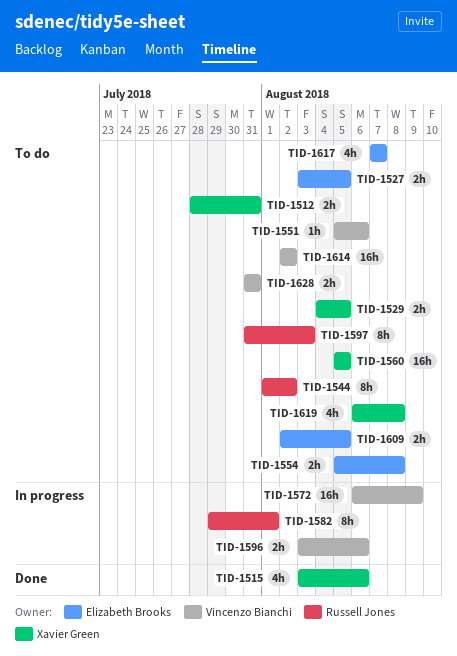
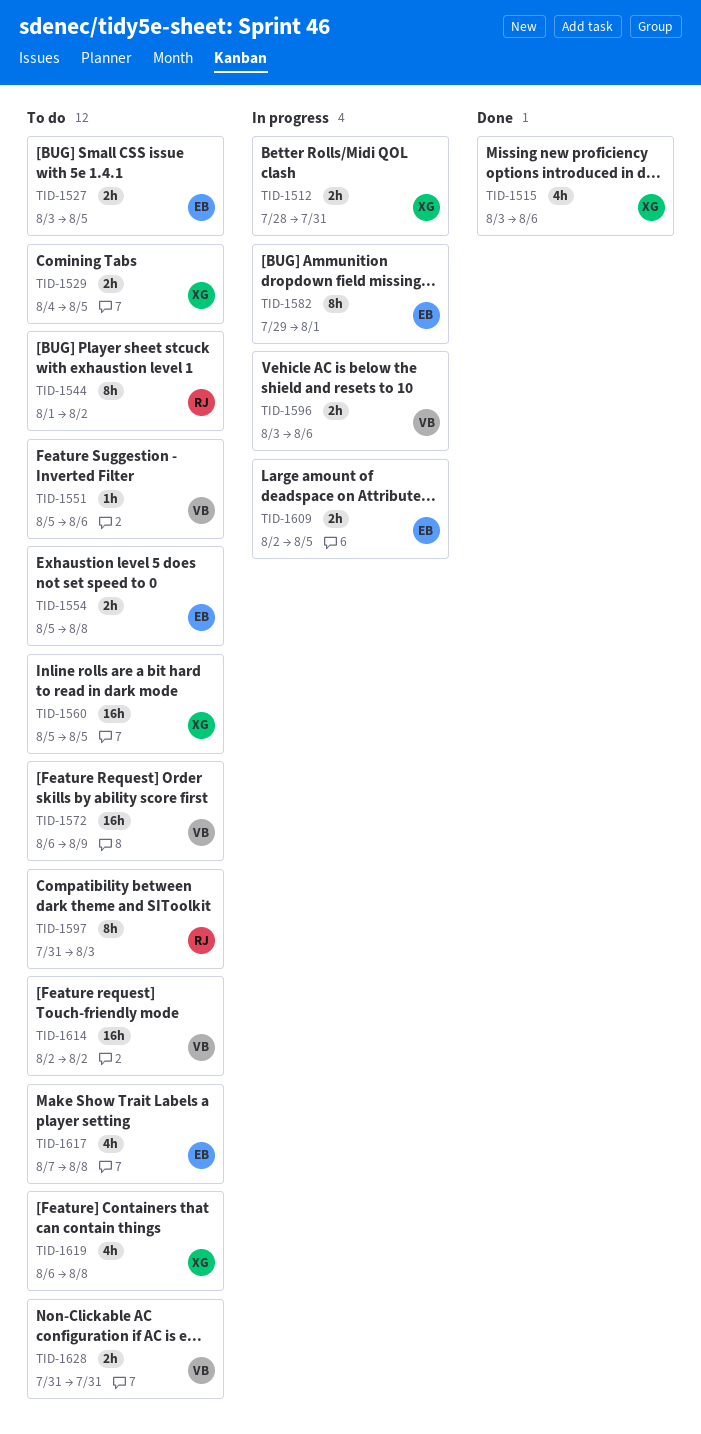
TID-1512, status: To do -> In progress
TID-1572, status: In progress -> To do
TID-1582, owner: Russell Jones -> Elizabeth Brooks
TID-1609, status: To do -> In progress
TID-1617, due: Aug 7 -> Aug 8

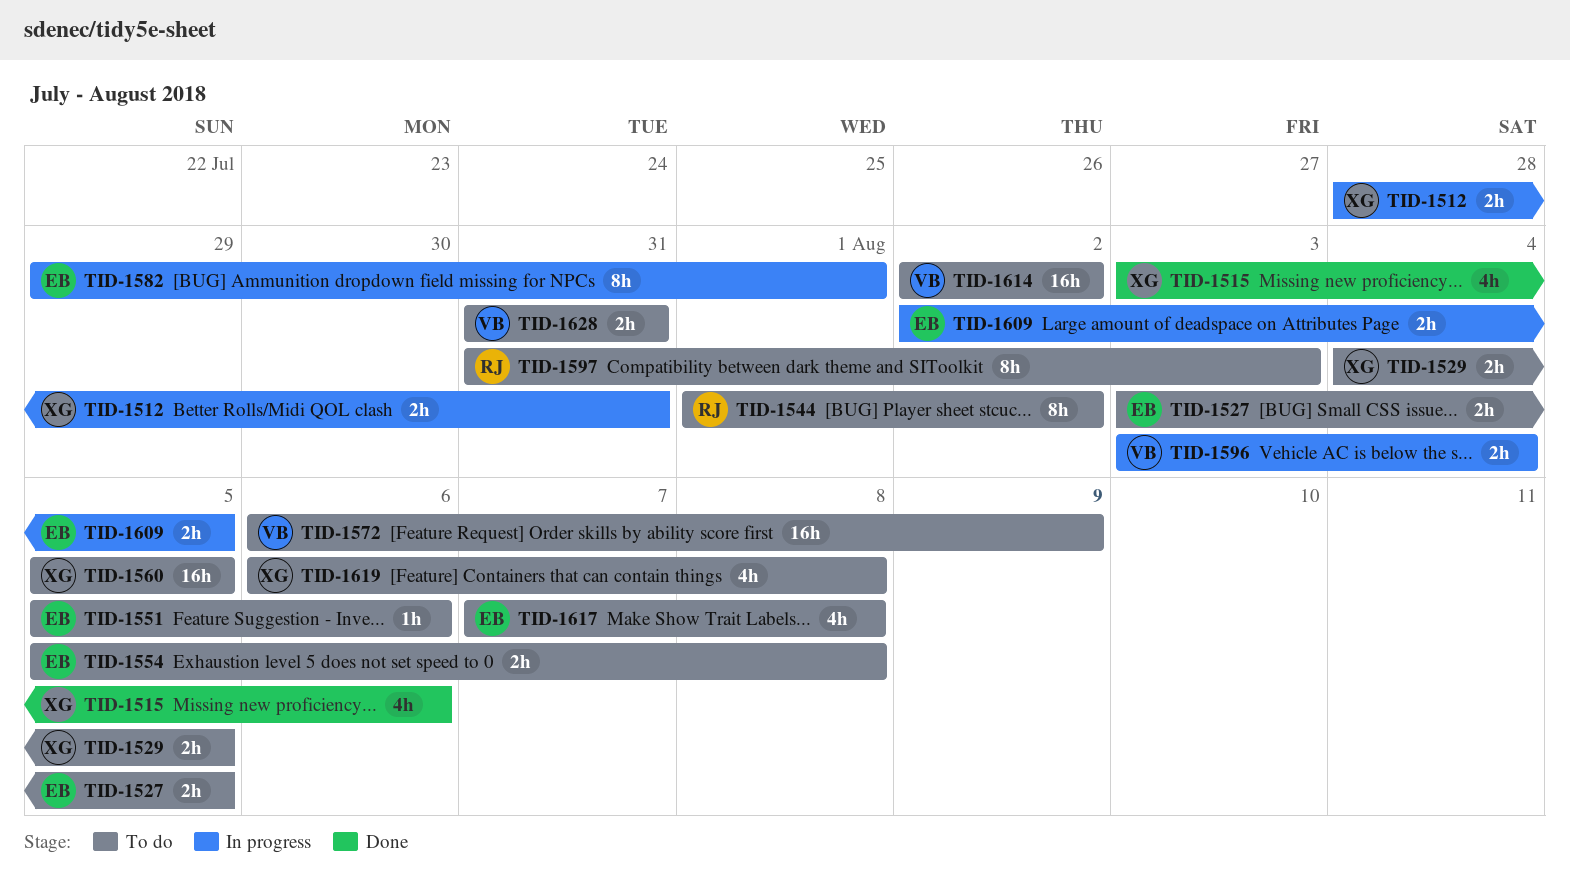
TID-1551, owner: VB -> EB
TID-1596, due: Aug 6 -> Aug 4

